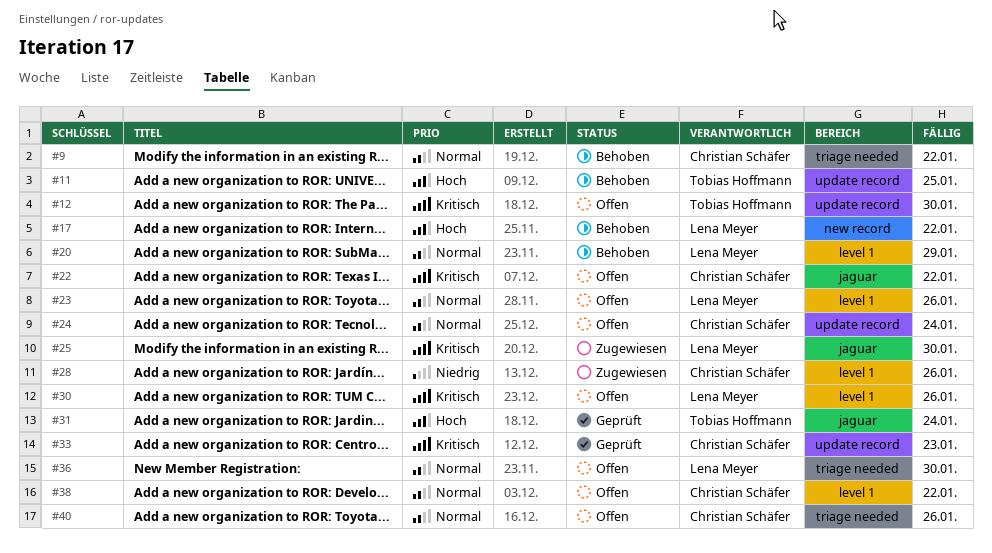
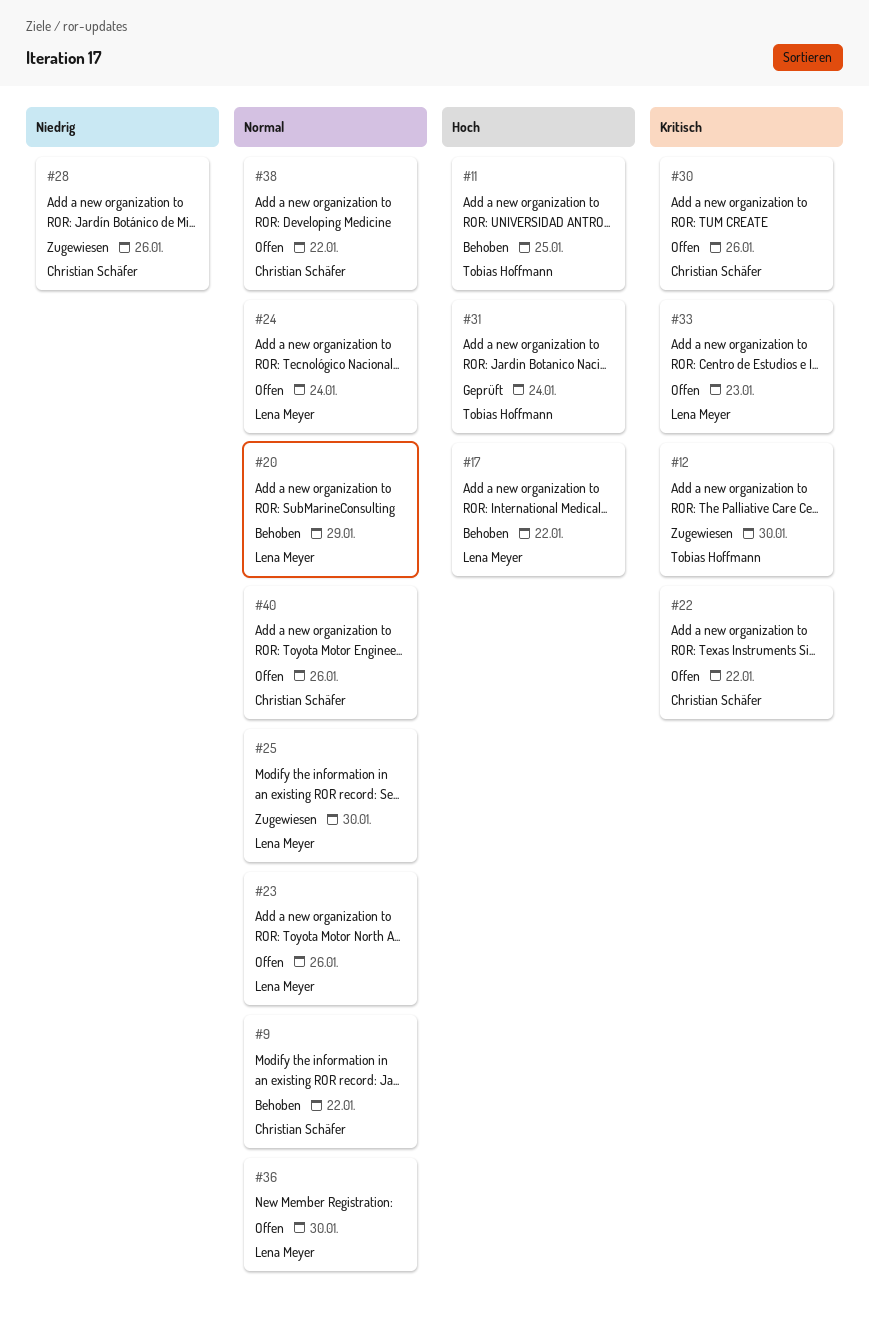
#12, status: Offen -> Zugewiesen
#24, owner: Christian Schäfer -> Lena Meyer
#25, priority: Kritisch -> Normal
#30, owner: Lena Meyer -> Christian Schäfer
#33, status: Geprüft -> Offen
#33, owner: Christian Schäfer -> Lena Meyer

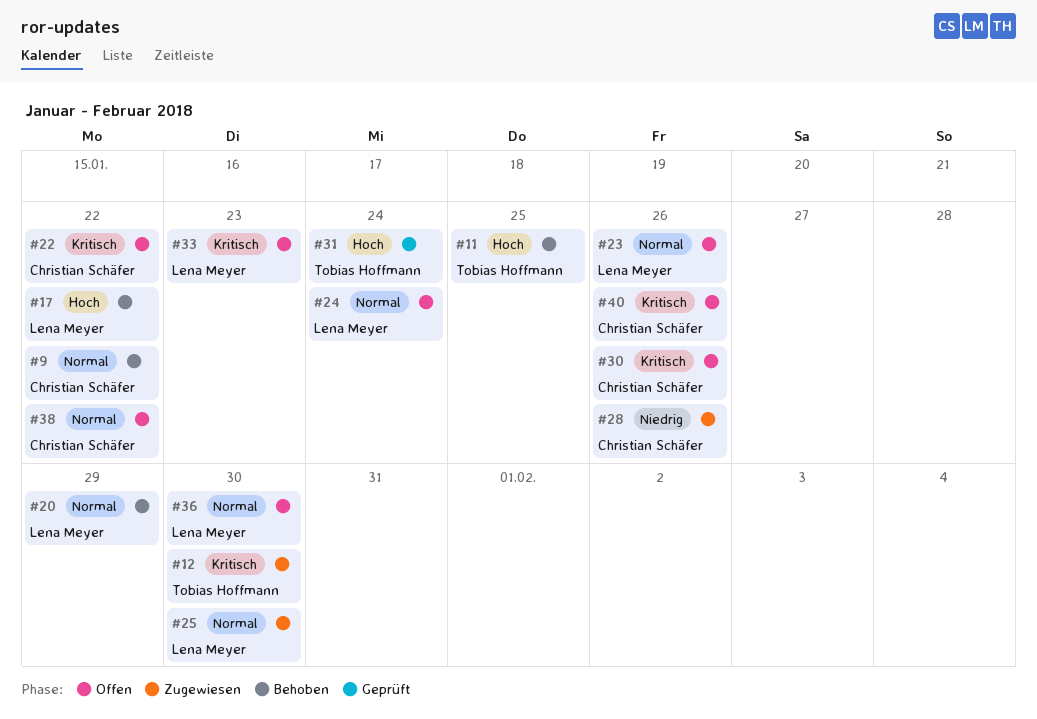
#40, priority: Normal -> Kritisch

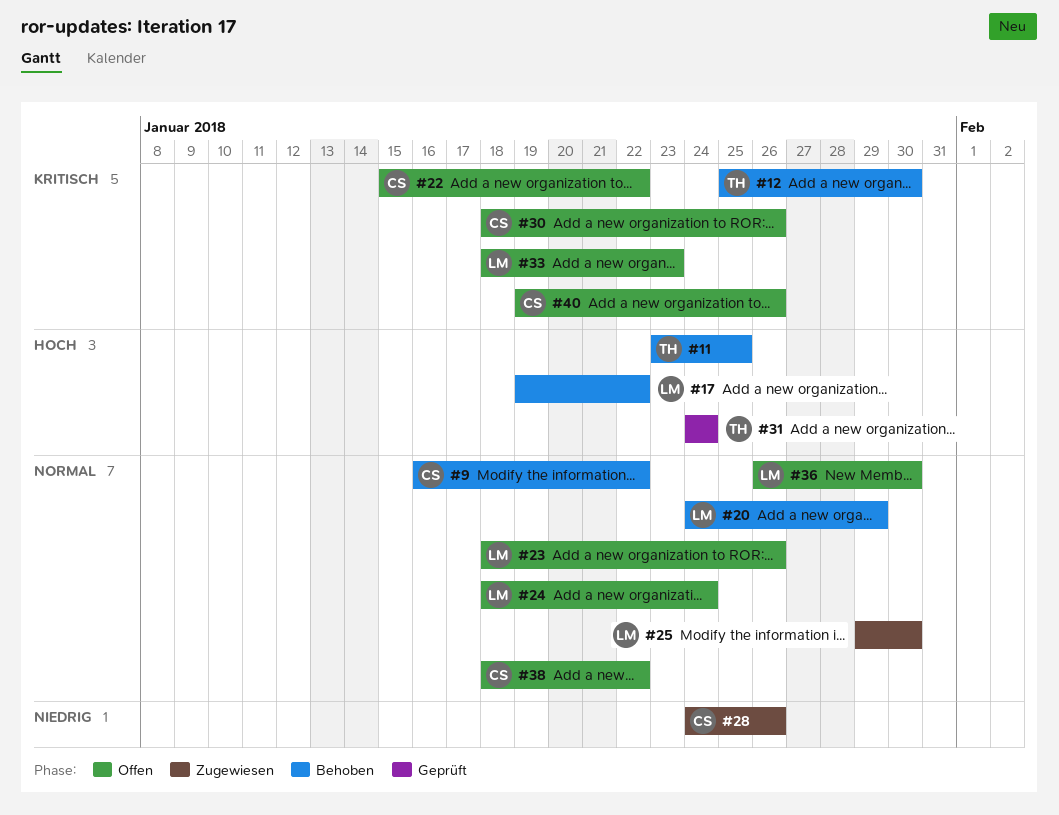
#12, status: Zugewiesen -> Behoben

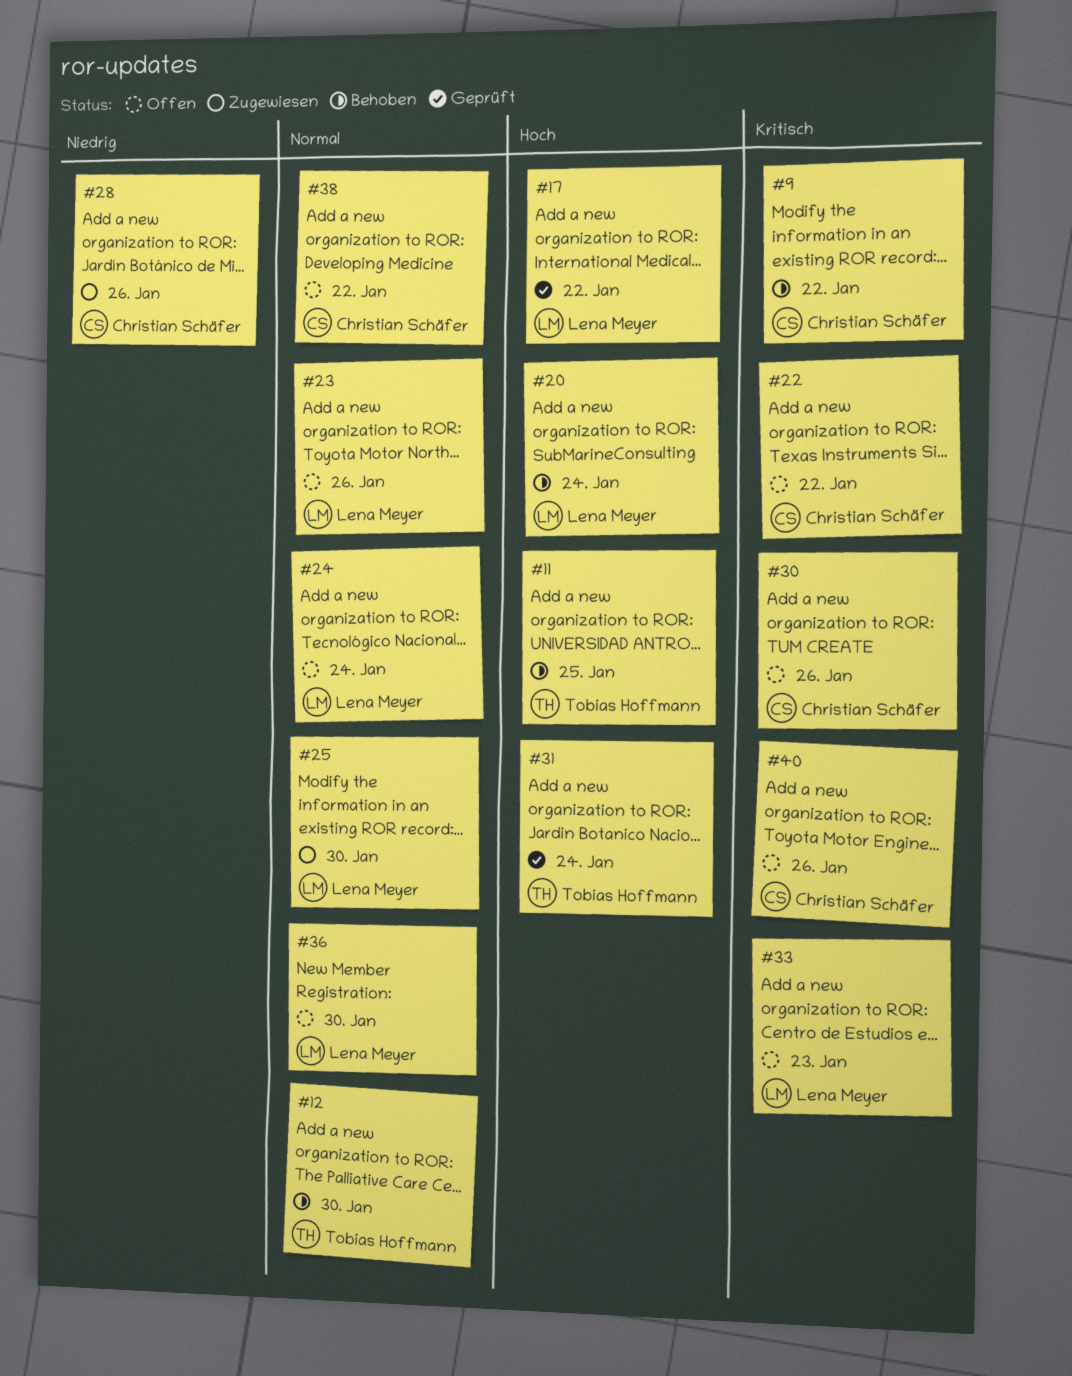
#9, priority: Normal -> Kritisch
#12, priority: Kritisch -> Normal
#17, status: Behoben -> Geprüft
#20, priority: Normal -> Hoch
#20, due: Jan 29 -> Jan 24

